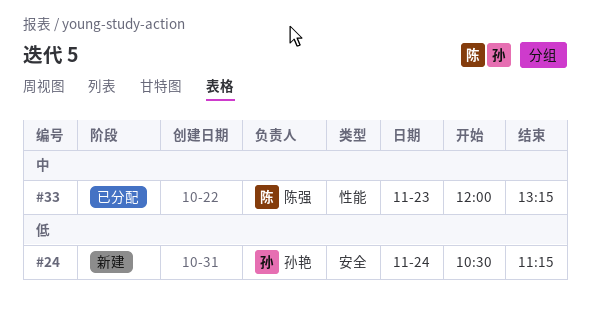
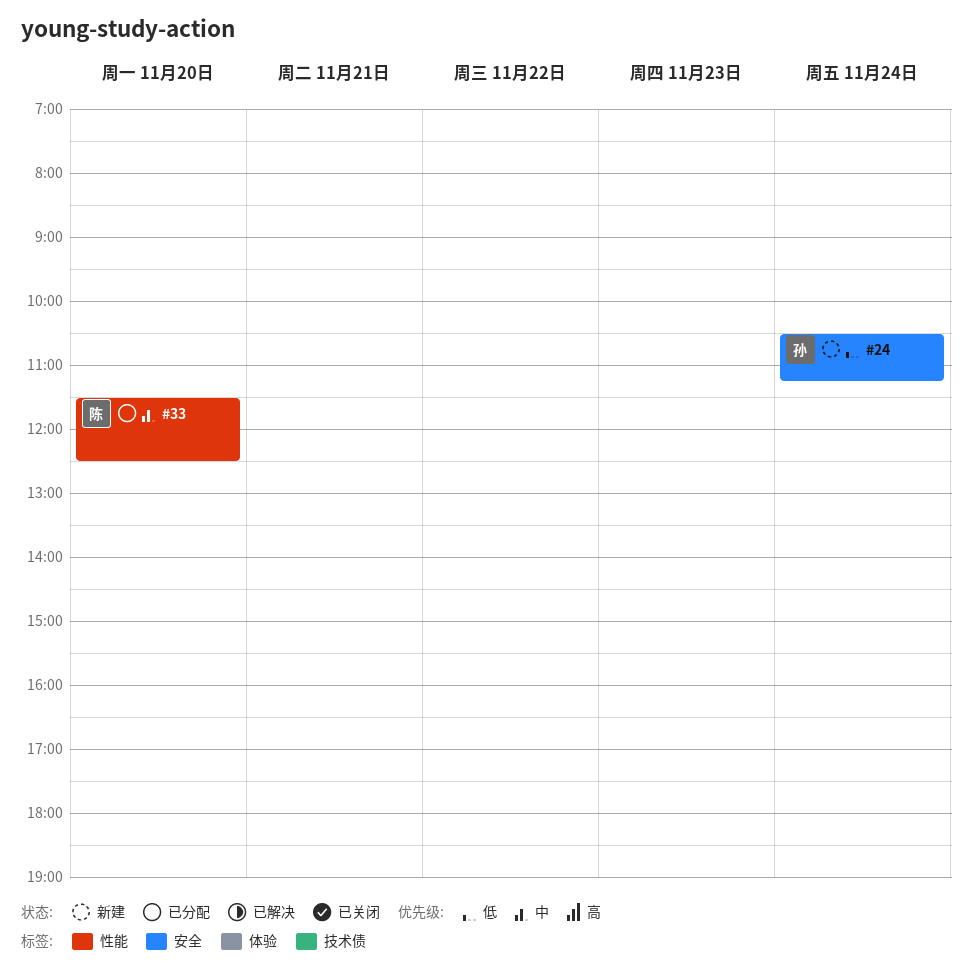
#33, day: Nov 23 -> Nov 20
#33, begins: 12:00 -> 11:30
#33, ends: 13:15 -> 12:30

